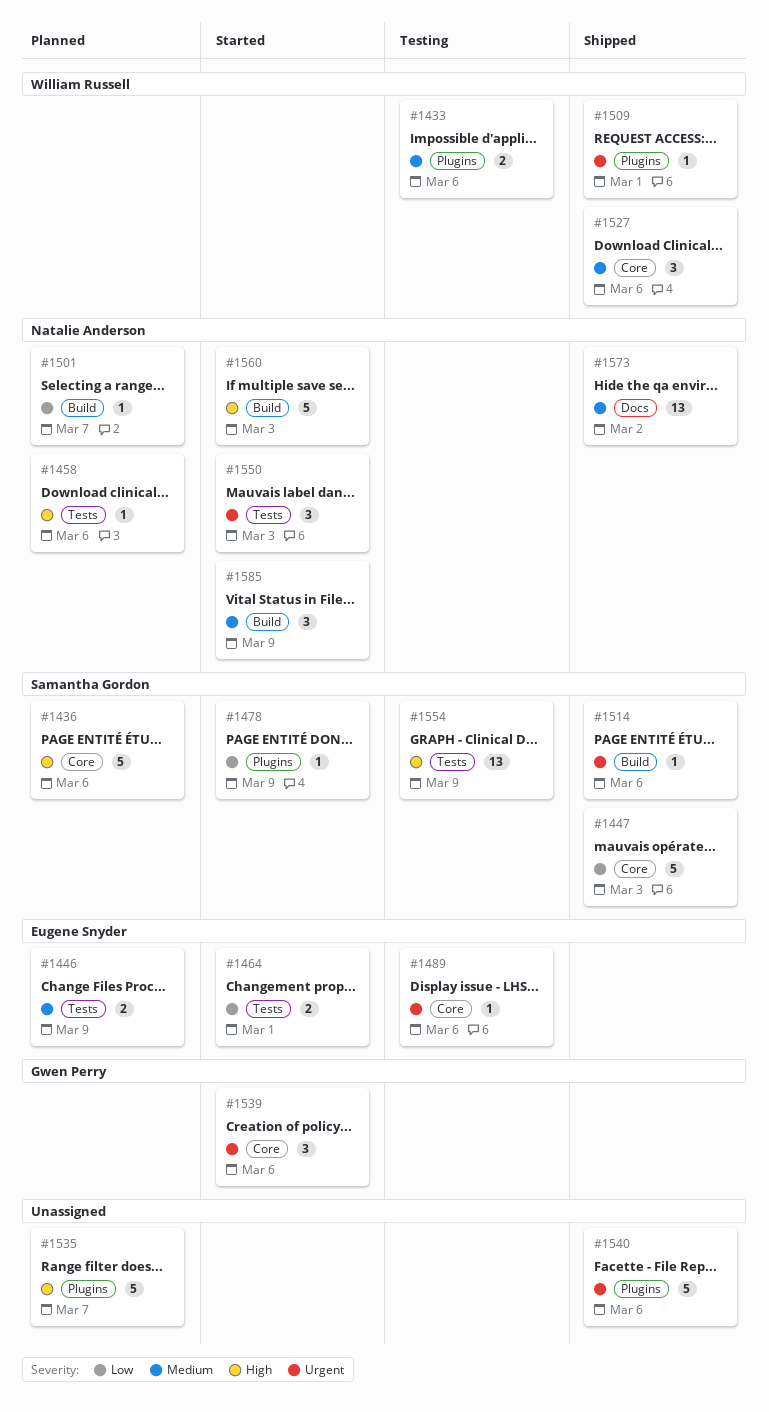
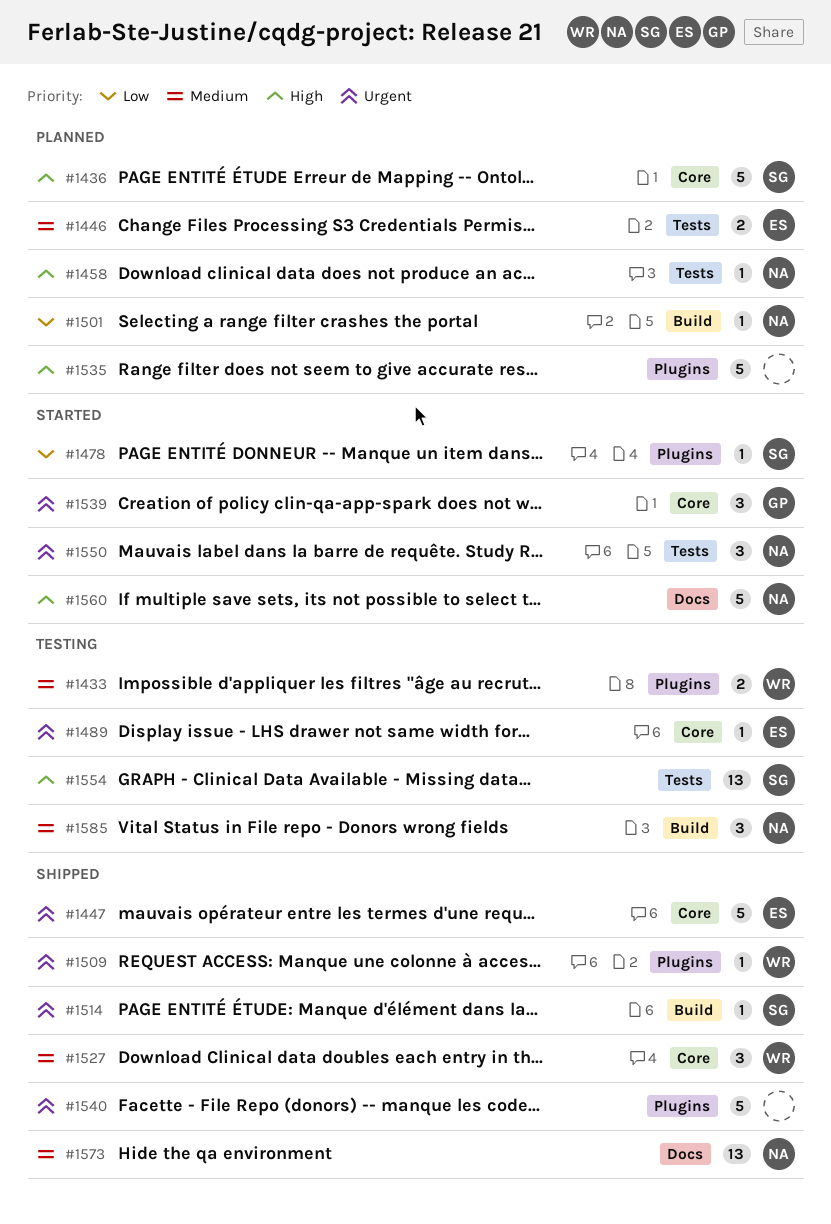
#1447, owner: Samantha Gordon -> Eugene Snyder
#1447, priority: Low -> Urgent
#1464: present -> none
#1560, label: Build -> Docs
#1585, status: Started -> Testing

